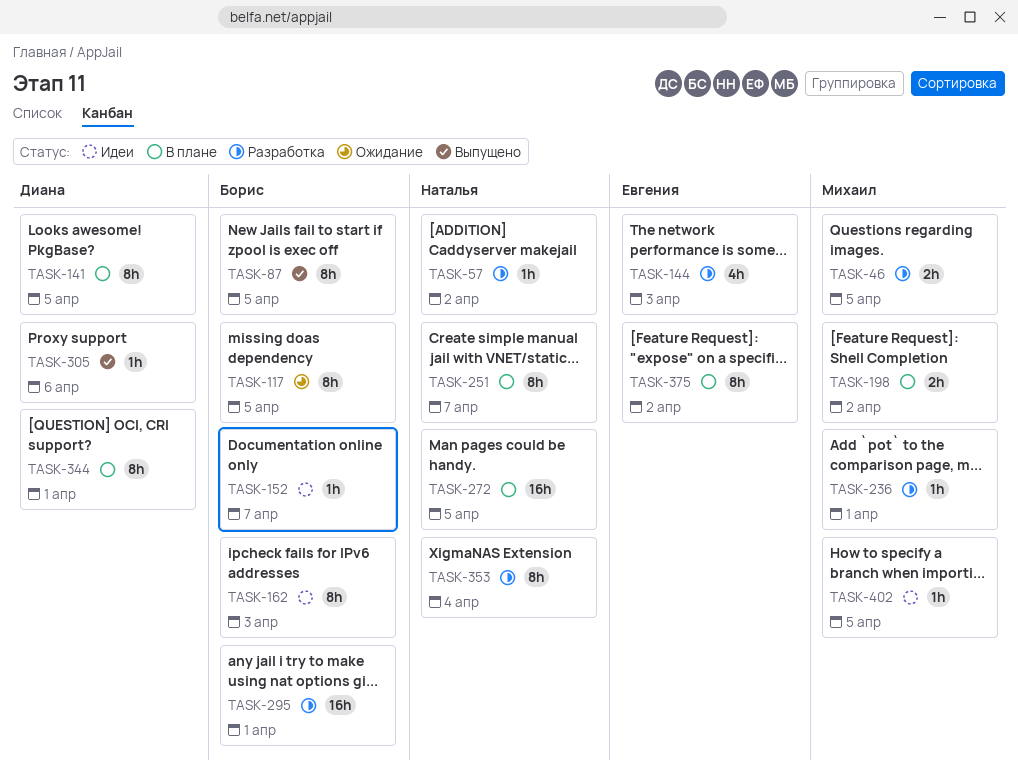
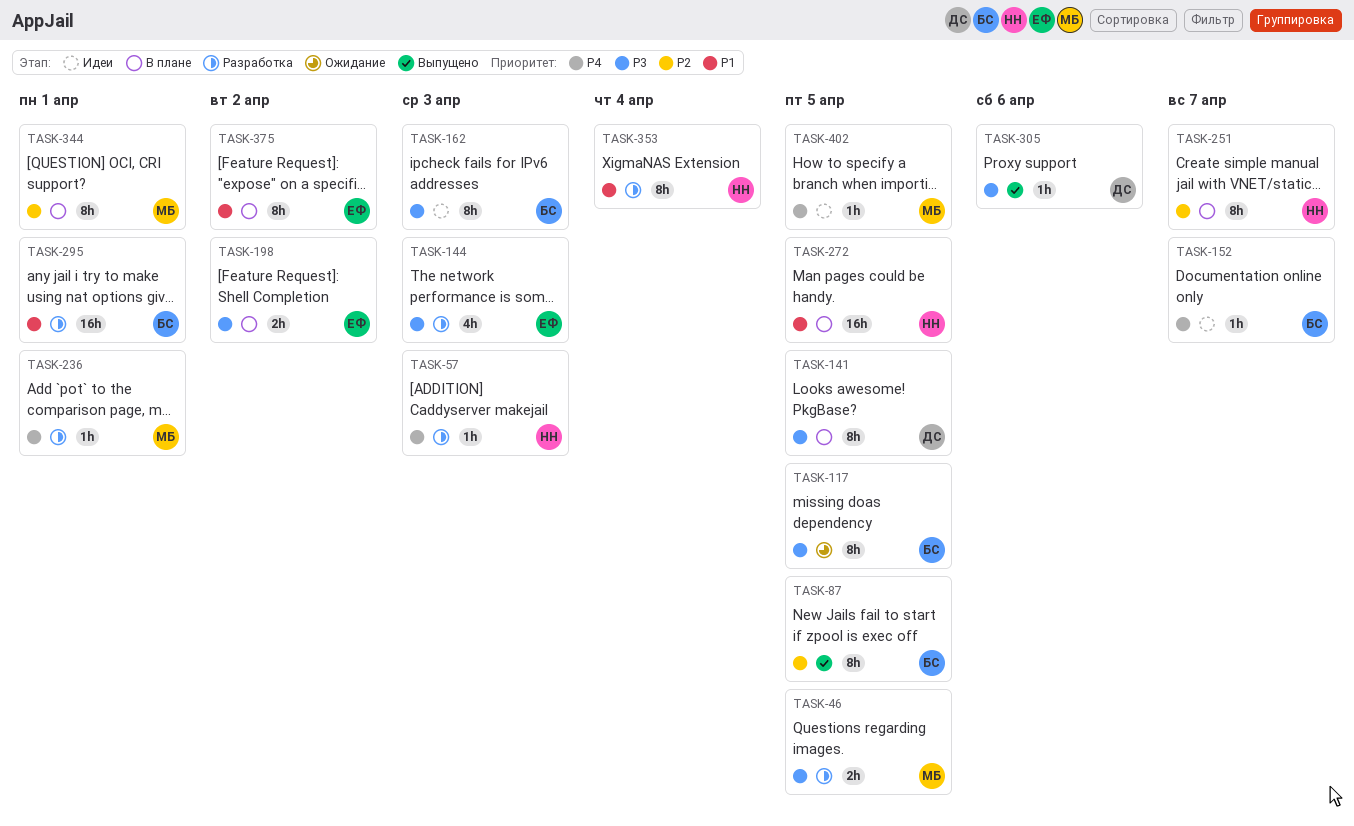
TASK-57, due: Apr 2 -> Apr 3
TASK-198, owner: Михаил -> Евгения
TASK-344, owner: Диана -> Михаил

